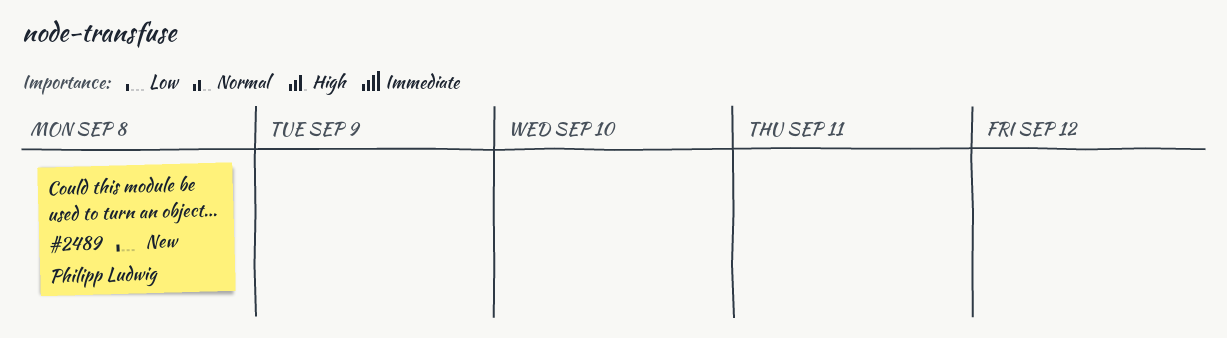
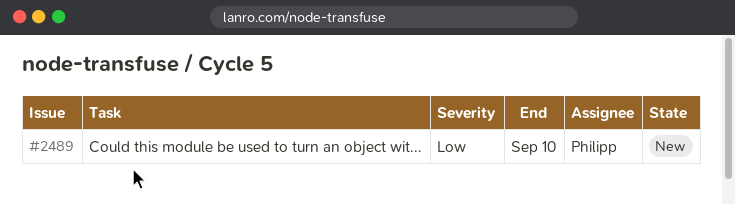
#2489, due: Sep 8 -> Sep 10

